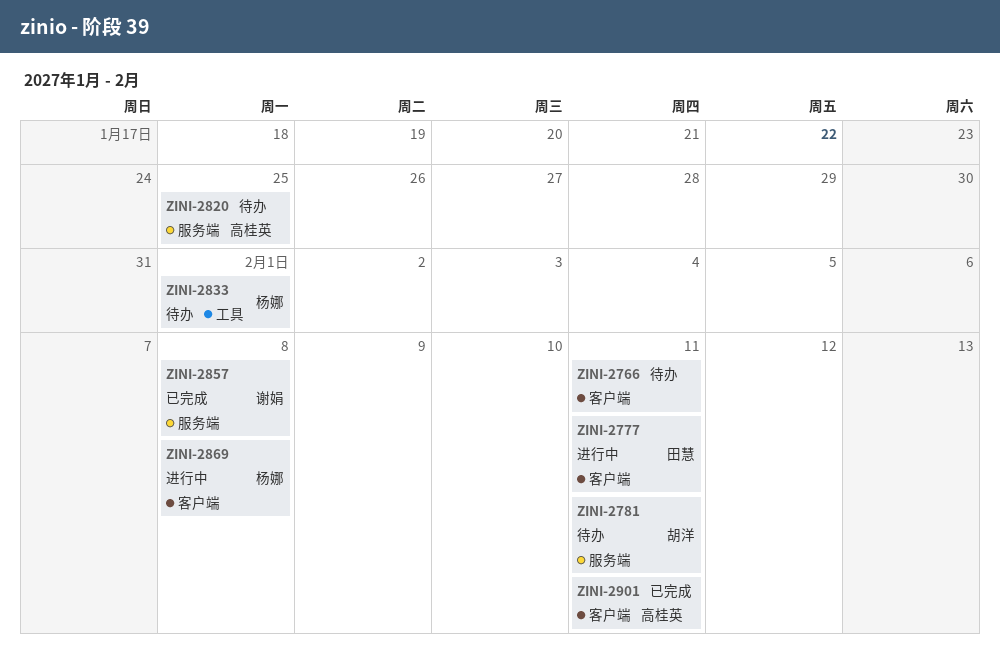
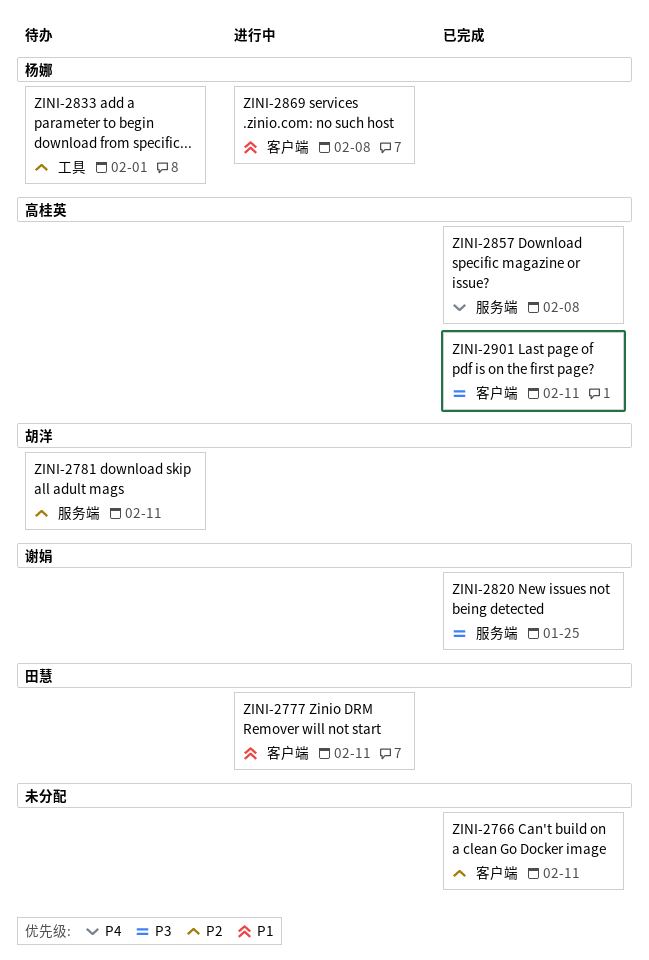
ZINI-2766, status: 待办 -> 已完成
ZINI-2820, status: 待办 -> 已完成
ZINI-2820, owner: 高桂英 -> 谢娟
ZINI-2857, owner: 谢娟 -> 高桂英

